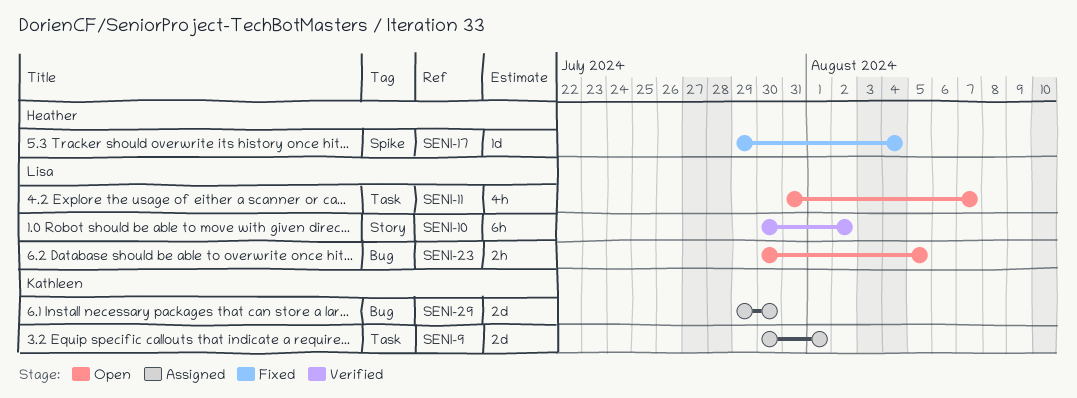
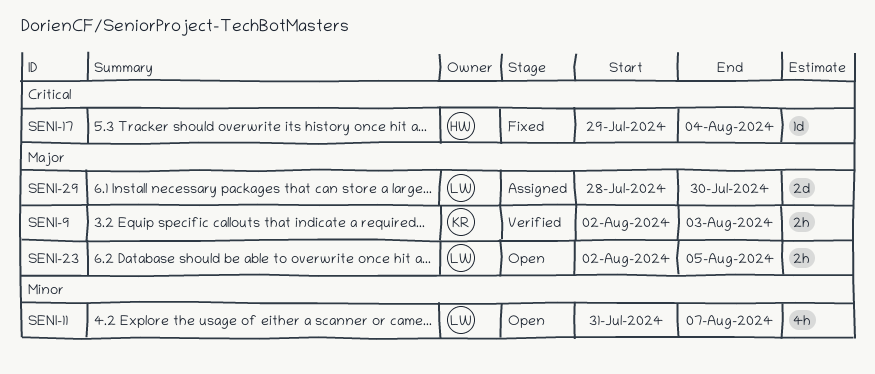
SENI-9, status: Assigned -> Verified
SENI-9, estimate: 2d -> 2h
SENI-9, start: Jul 30 -> Aug 2
SENI-9, due: Aug 1 -> Aug 3
SENI-10: present -> none
SENI-23, start: Jul 30 -> Aug 2
SENI-29, owner: Kathleen -> Lisa
SENI-29, start: Jul 29 -> Jul 28

